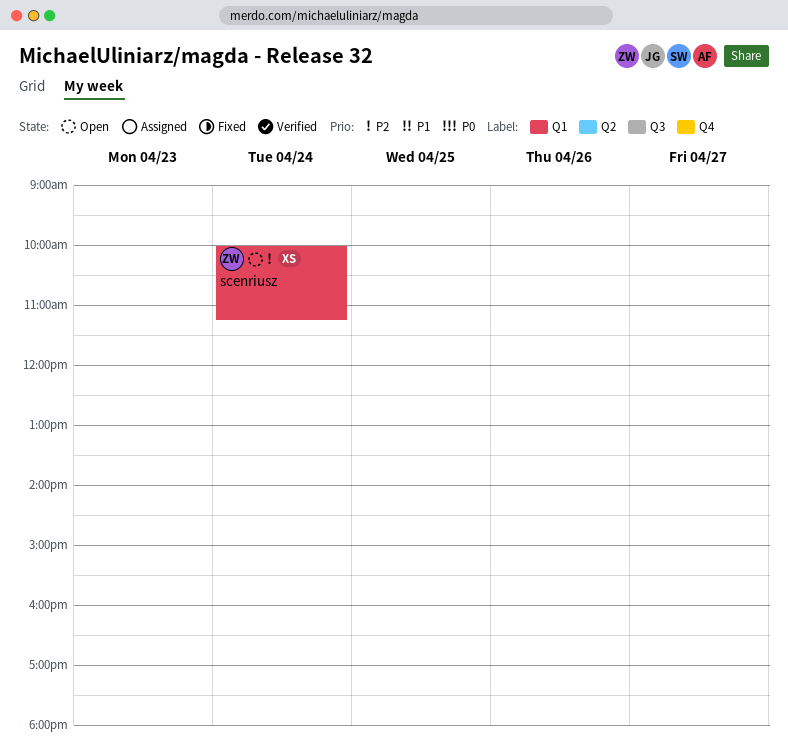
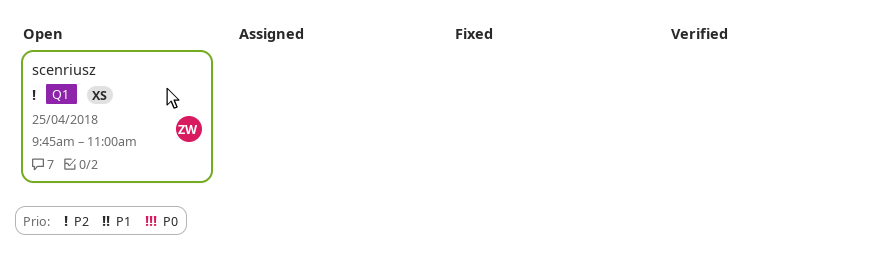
scenriusz, day: Apr 24 -> Apr 25
scenriusz, begins: 10:00 -> 09:45
scenriusz, ends: 11:15 -> 11:00

